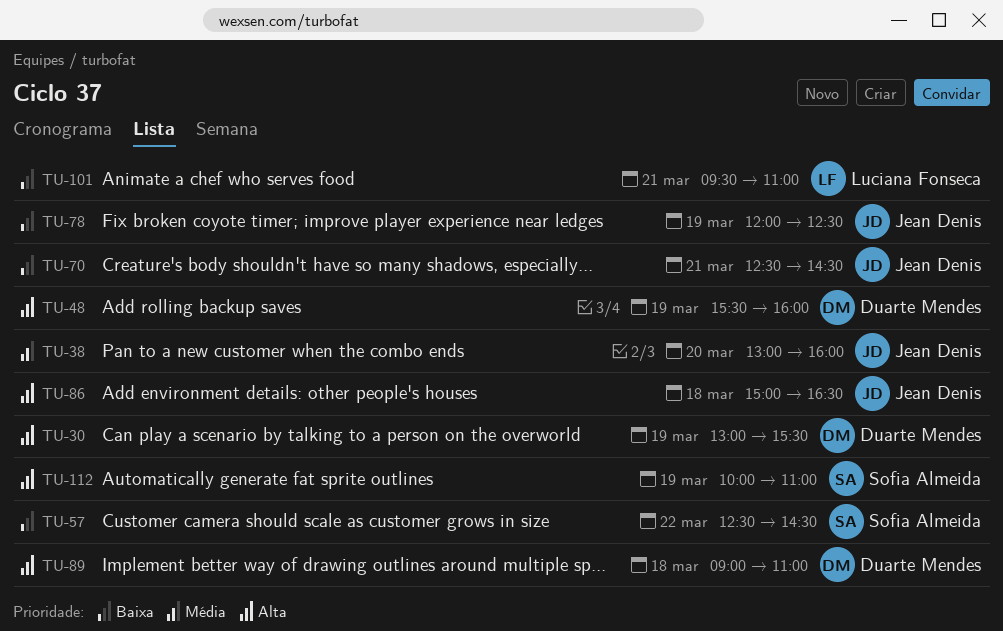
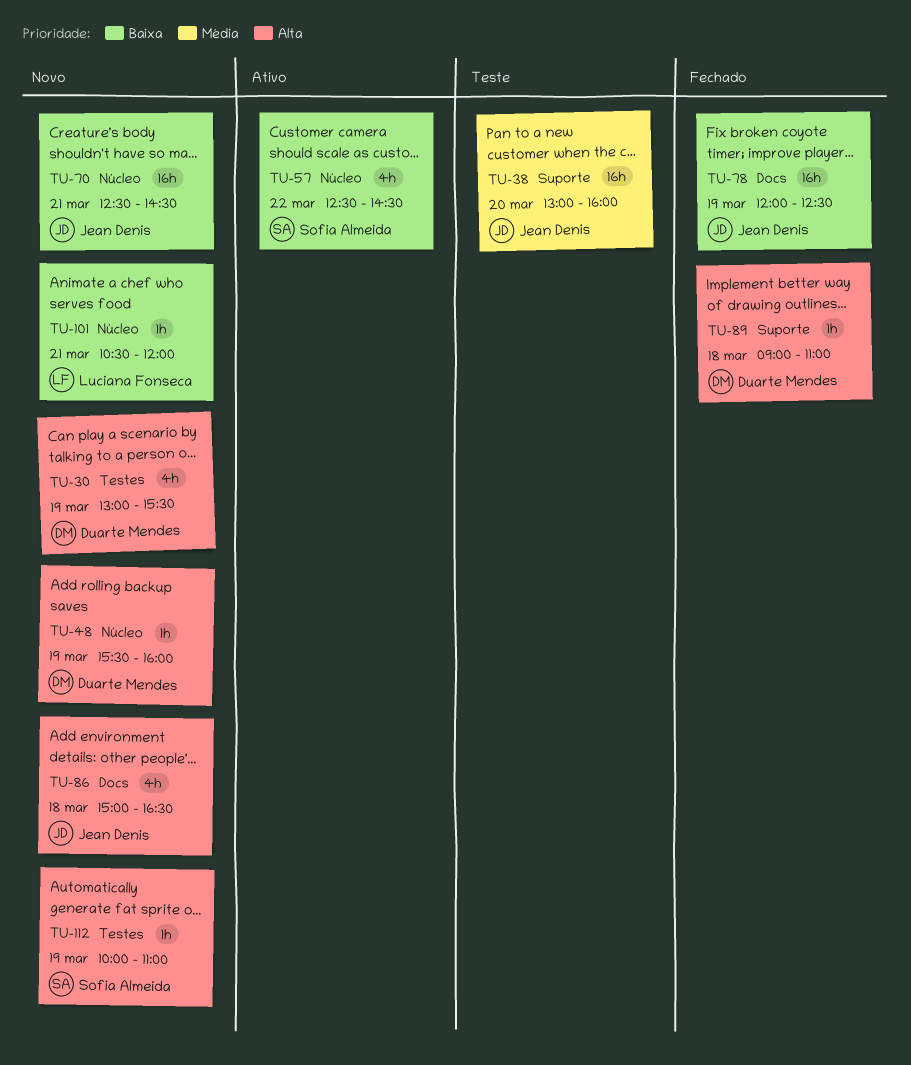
TU-101, begins: 09:30 -> 10:30
TU-101, ends: 11:00 -> 12:00

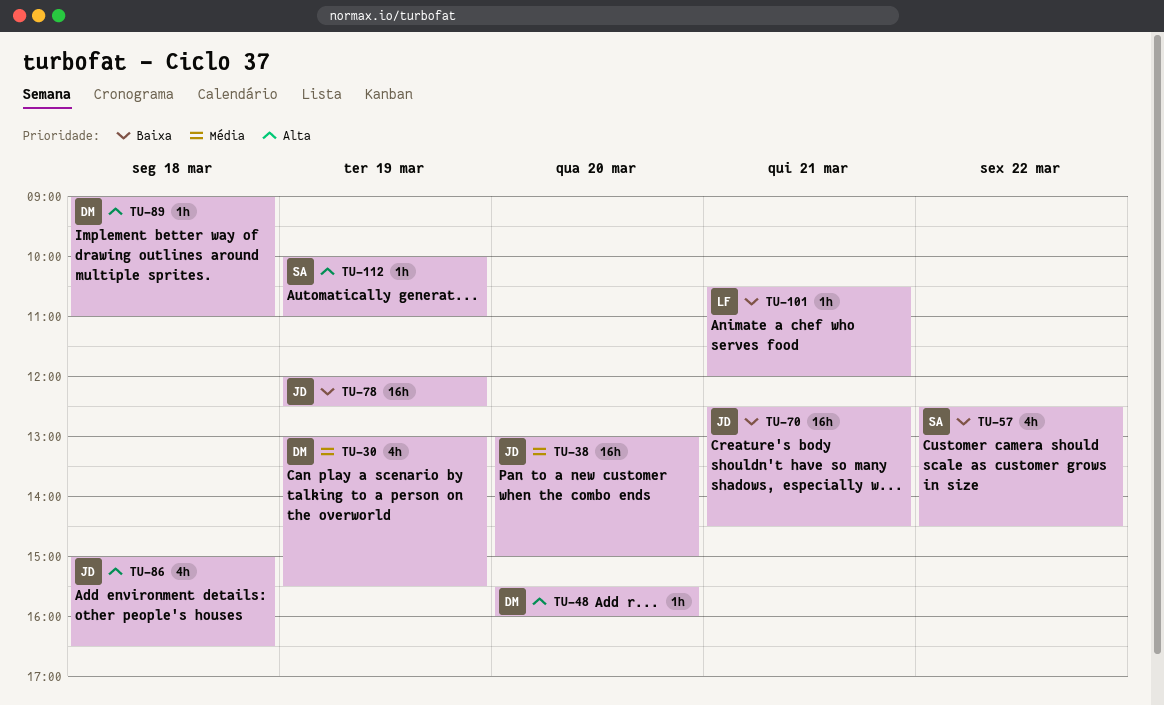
TU-30, priority: Alta -> Média
TU-38, ends: 16:00 -> 15:00
TU-48, day: Mar 19 -> Mar 20

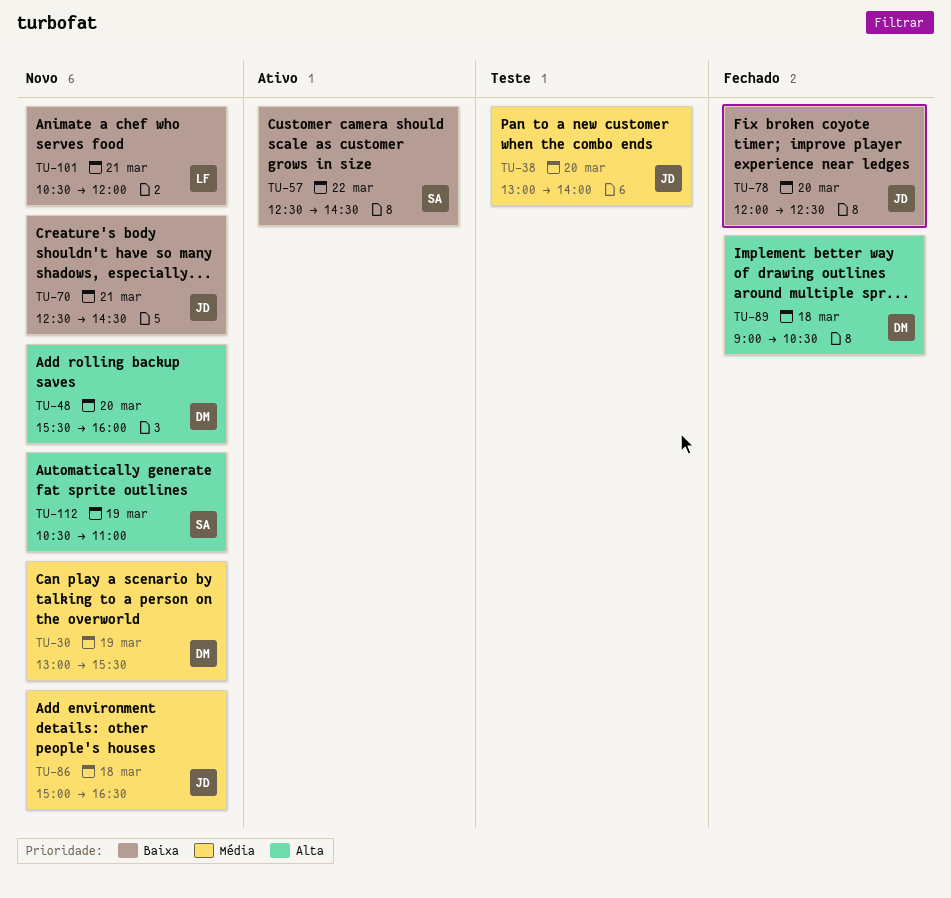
TU-38, ends: 15:00 -> 14:00
TU-78, day: Mar 19 -> Mar 20
TU-86, priority: Alta -> Média
TU-89, ends: 11:00 -> 10:30
TU-112, begins: 10:00 -> 10:30

